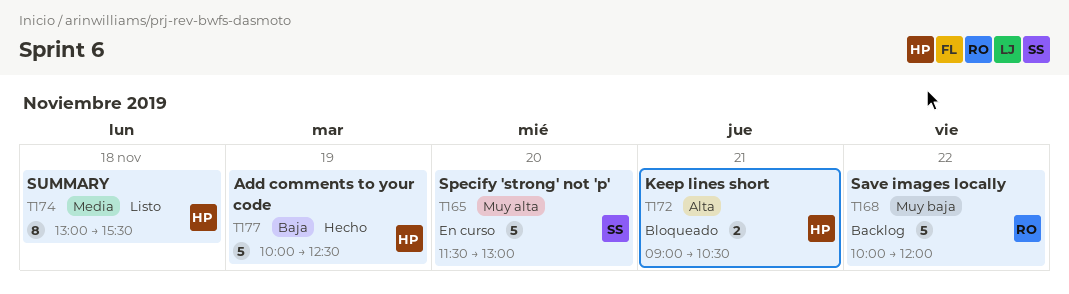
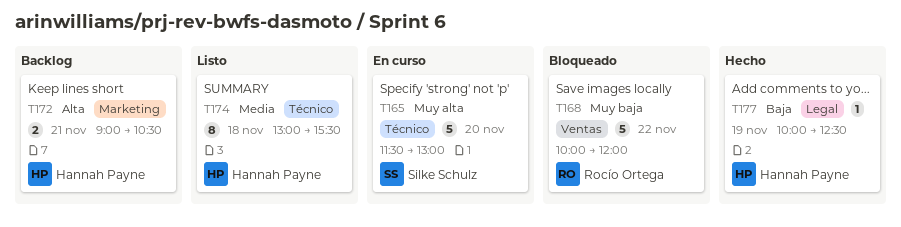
T168, status: Backlog -> Bloqueado
T172, status: Bloqueado -> Backlog
T177, estimate: 5 -> 1

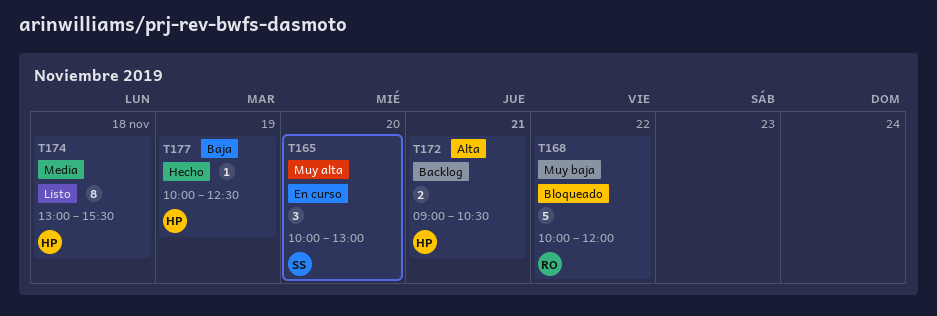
T165, estimate: 5 -> 3
T165, begins: 11:30 -> 10:00

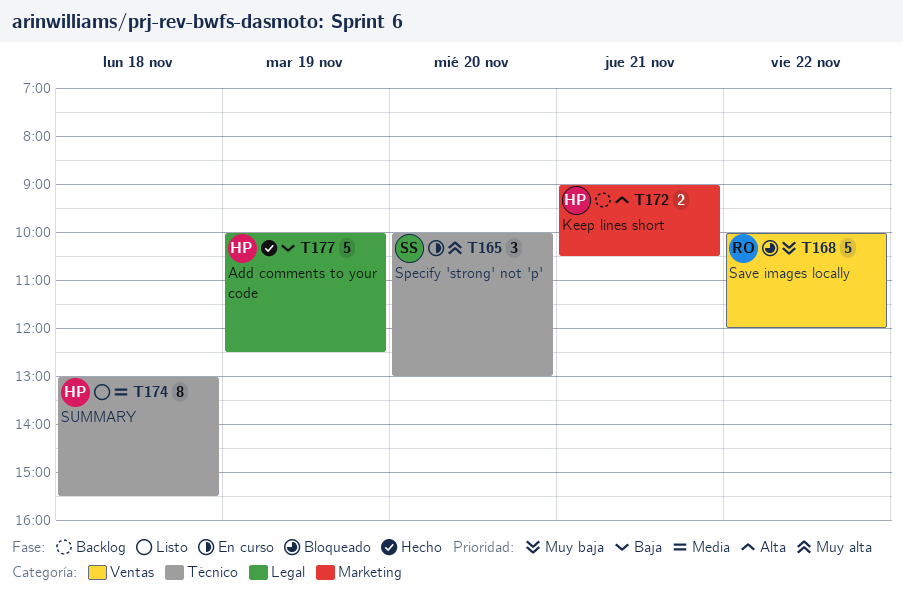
T177, estimate: 1 -> 5

